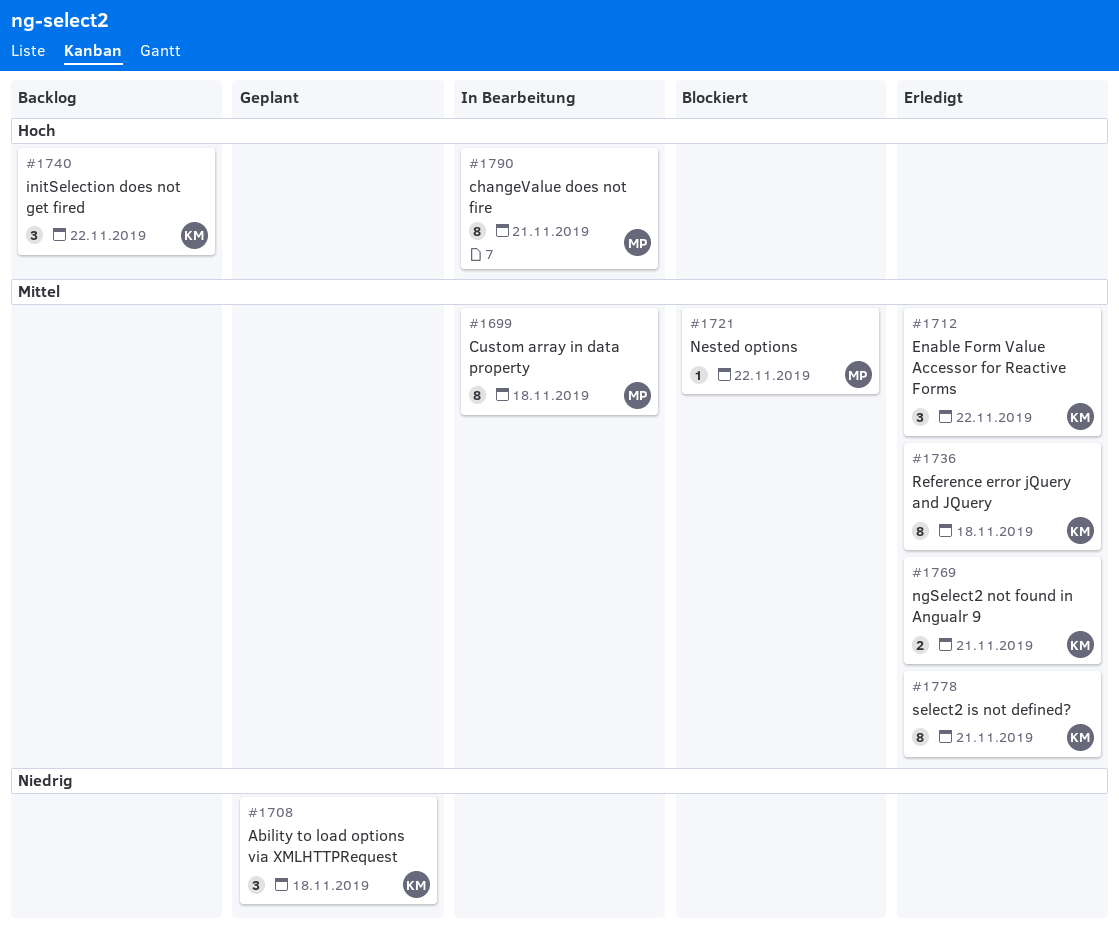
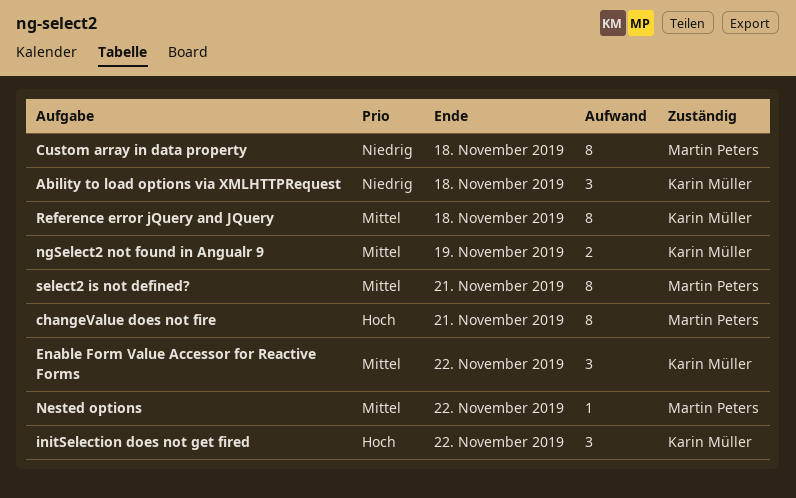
Custom array in data property, priority: Mittel -> Niedrig
ngSelect2 not found in Angualr 9, due: Nov 21 -> Nov 19
select2 is not defined?, owner: Karin Müller -> Martin Peters

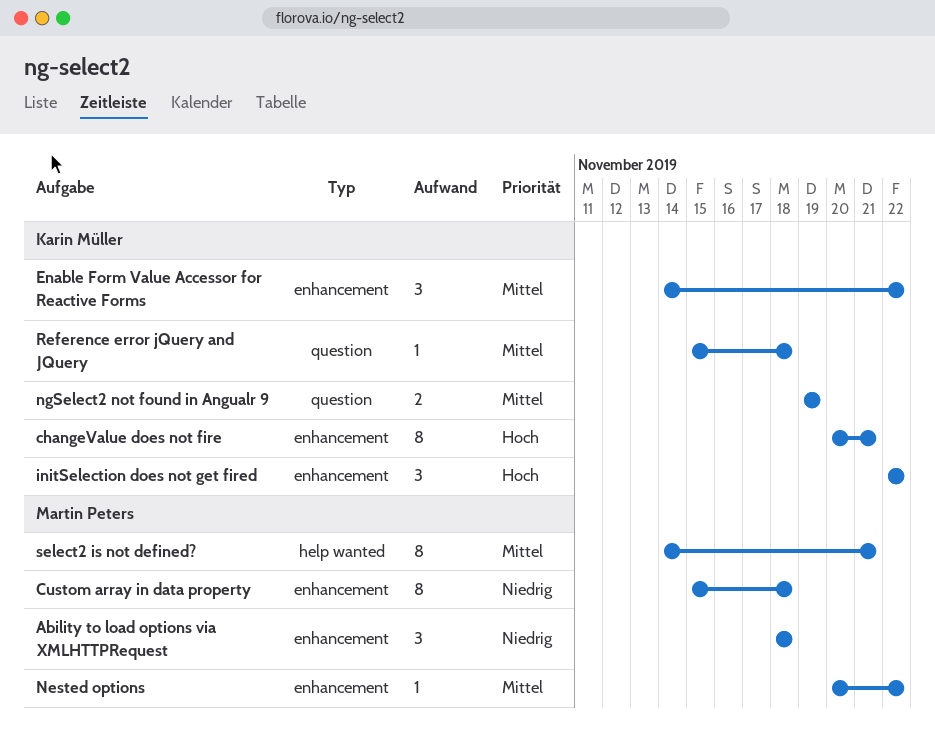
Ability to load options via XMLHTTPRequest, owner: Karin Müller -> Martin Peters
changeValue does not fire, owner: Martin Peters -> Karin Müller
Reference error jQuery and JQuery, estimate: 8 -> 1

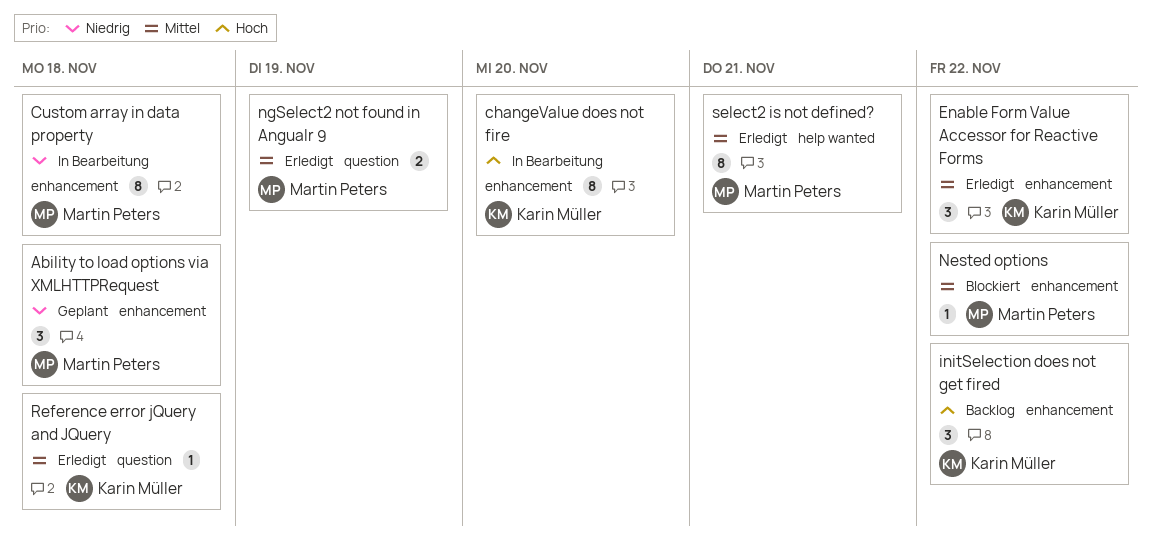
changeValue does not fire, due: Nov 21 -> Nov 20
ngSelect2 not found in Angualr 9, owner: Karin Müller -> Martin Peters

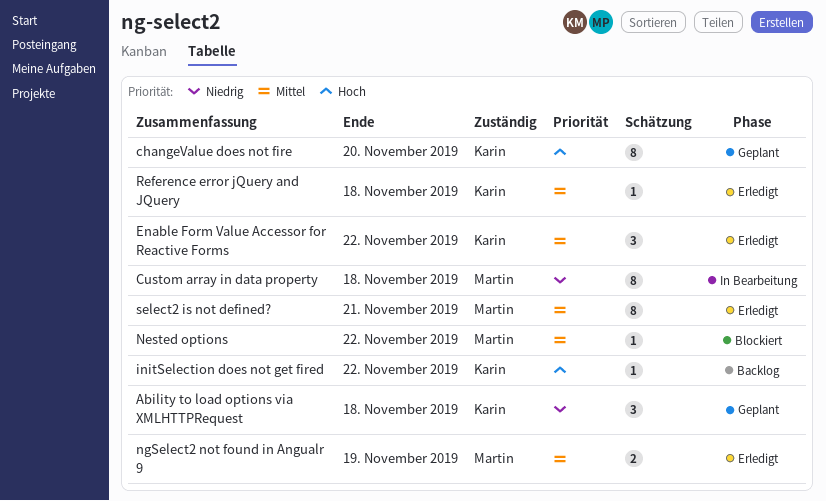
Ability to load options via XMLHTTPRequest, owner: Martin Peters -> Karin Müller
changeValue does not fire, status: In Bearbeitung -> Geplant
initSelection does not get fired, estimate: 3 -> 1

